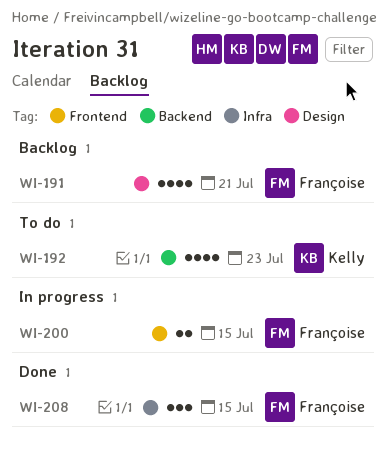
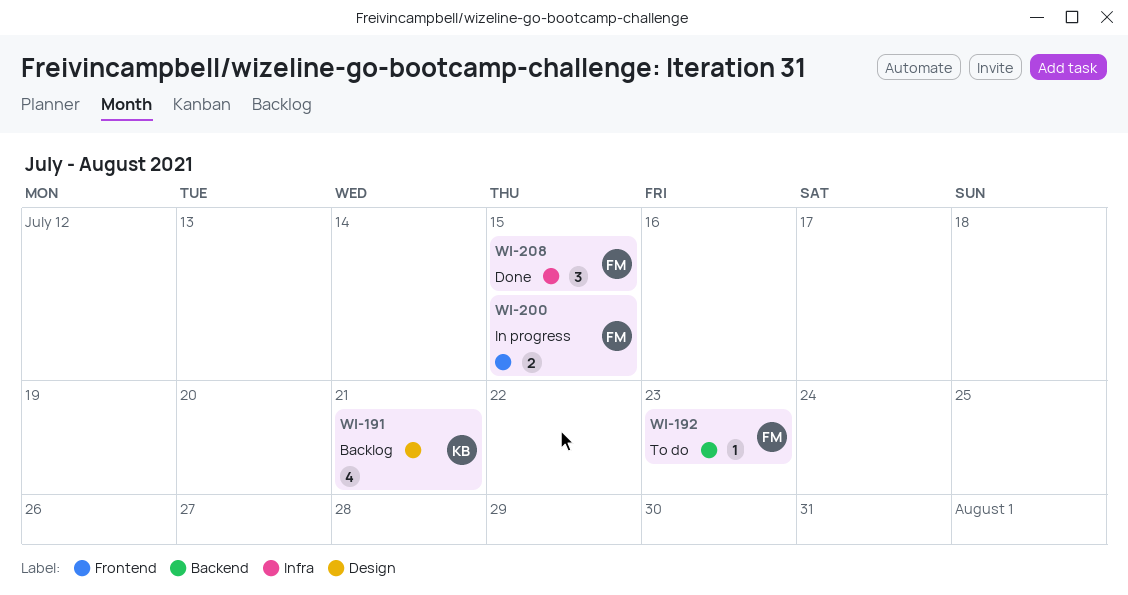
WI-191, owner: Françoise -> Kelly
WI-192, owner: Kelly -> Françoise
WI-192, estimate: 4 -> 1

